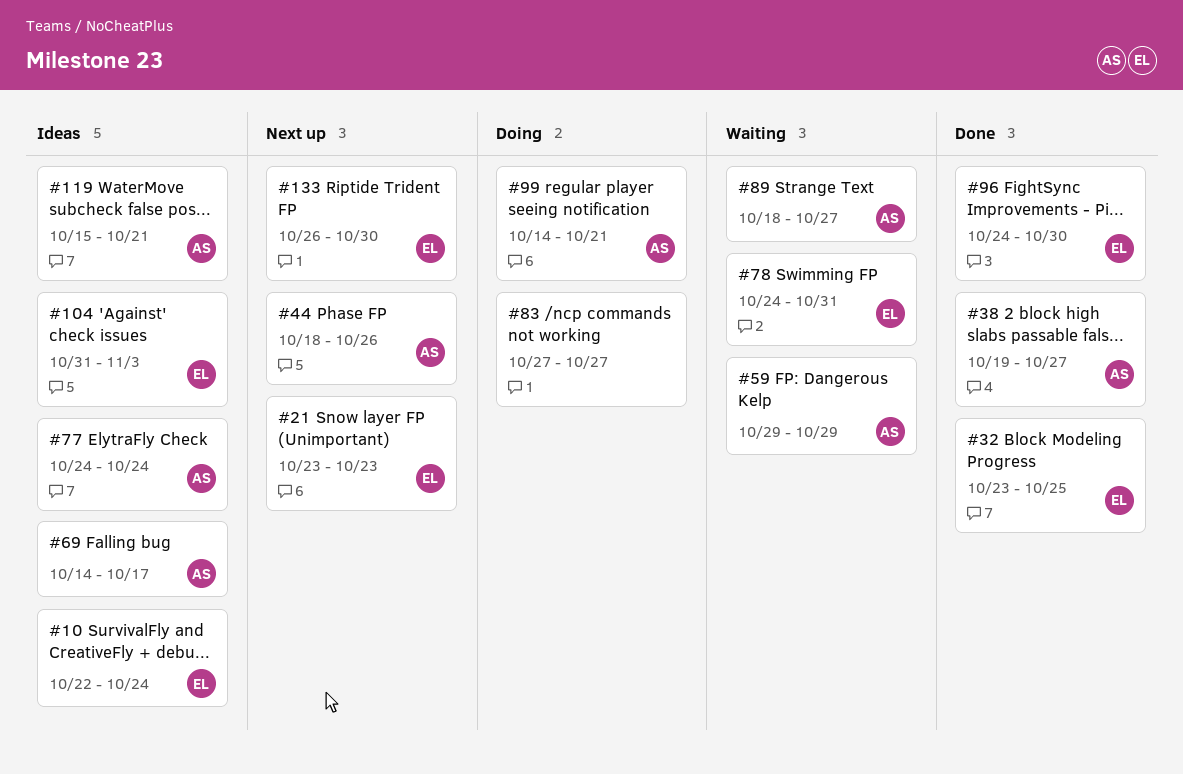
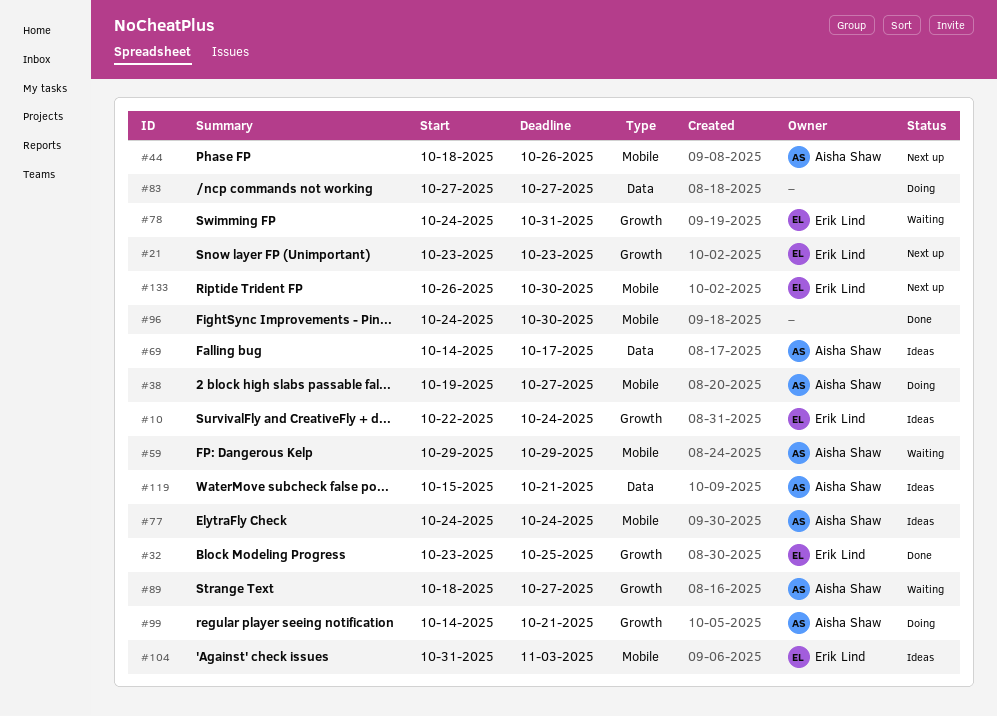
#38, status: Done -> Doing
#96, owner: Erik Lind -> none

